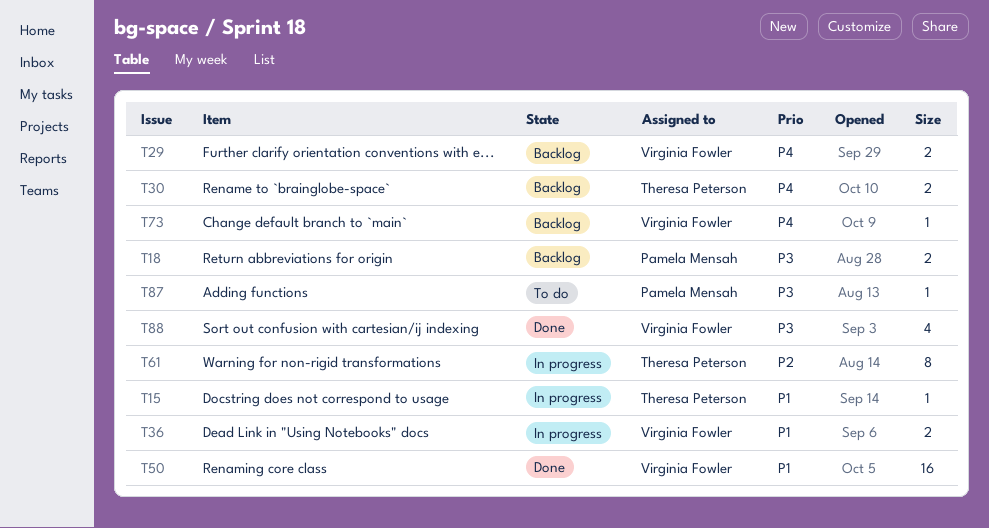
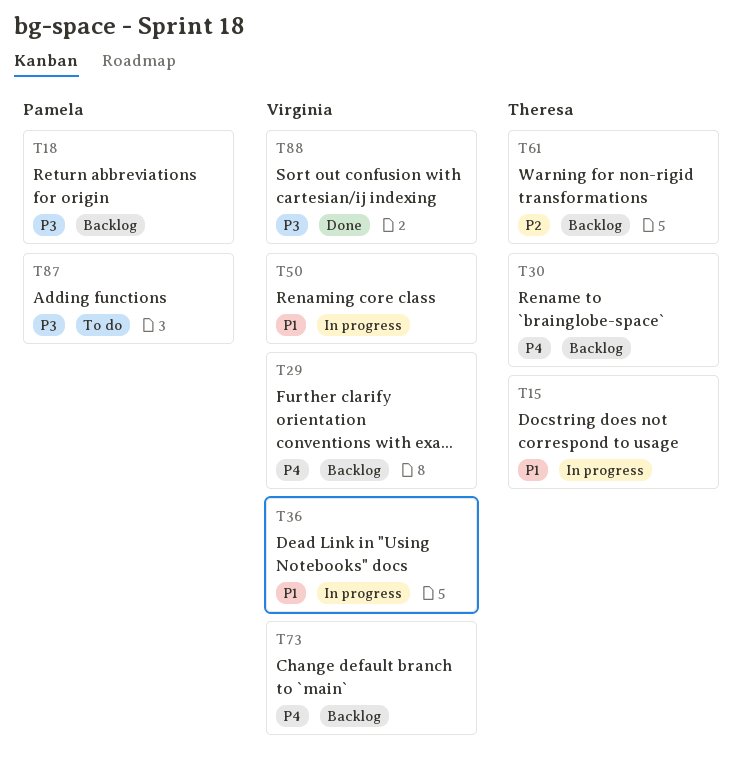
T50, status: Done -> In progress
T61, status: In progress -> Backlog

